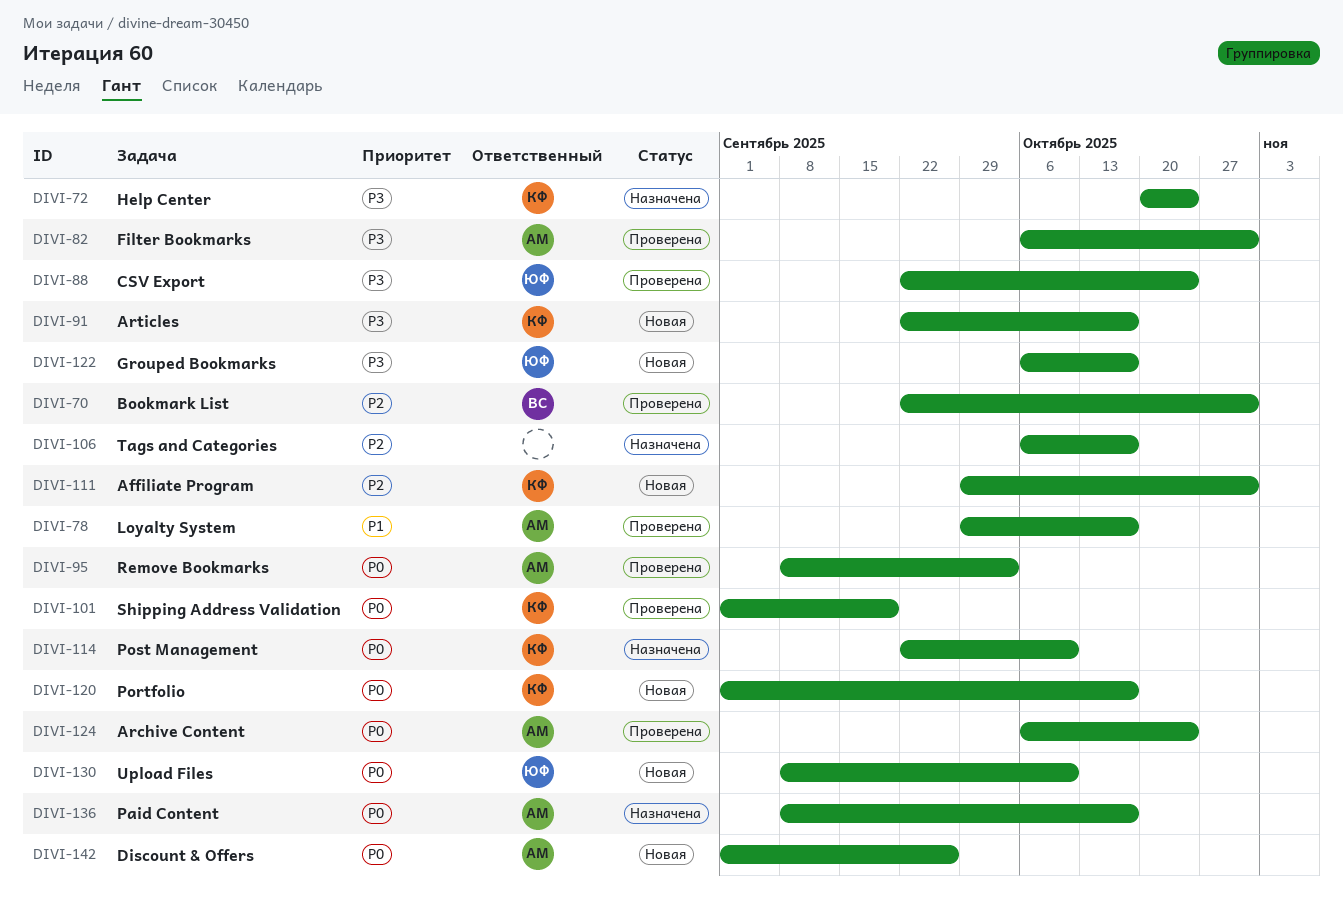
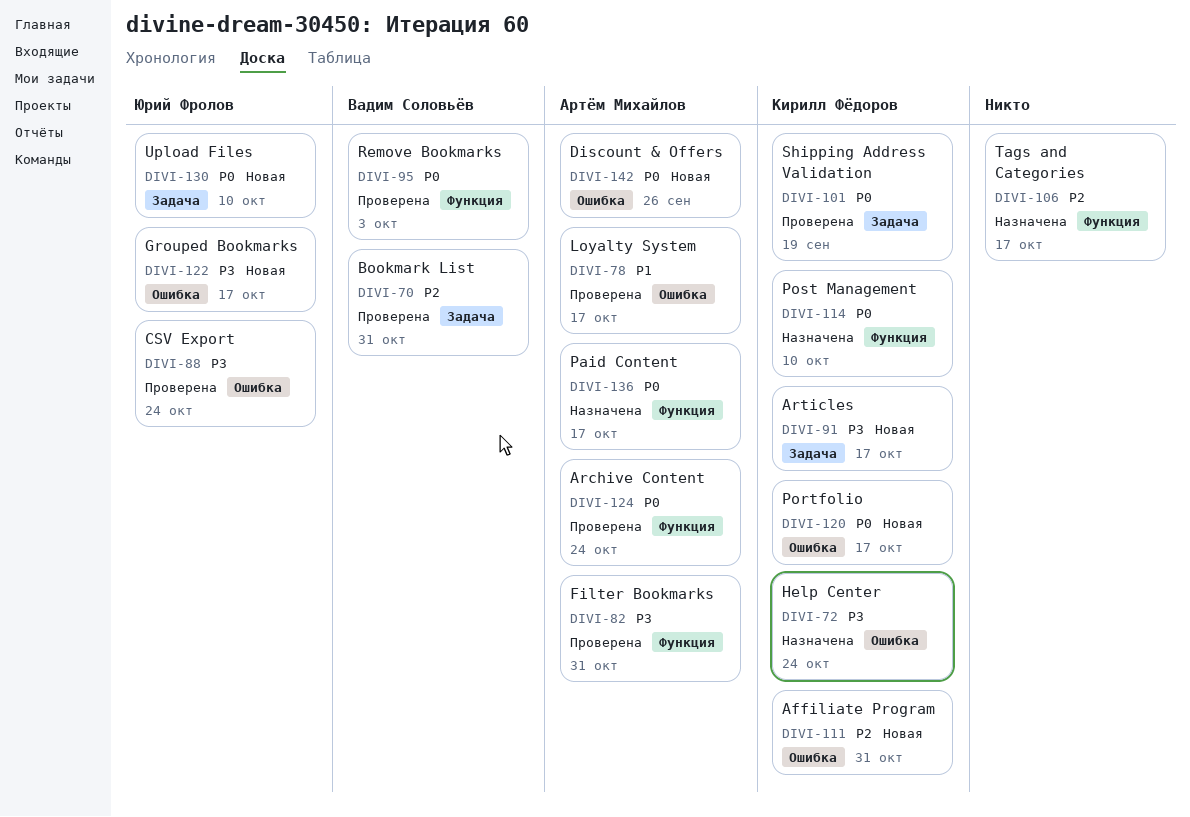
DIVI-95, owner: Артём Михайлов -> Вадим Соловьёв

